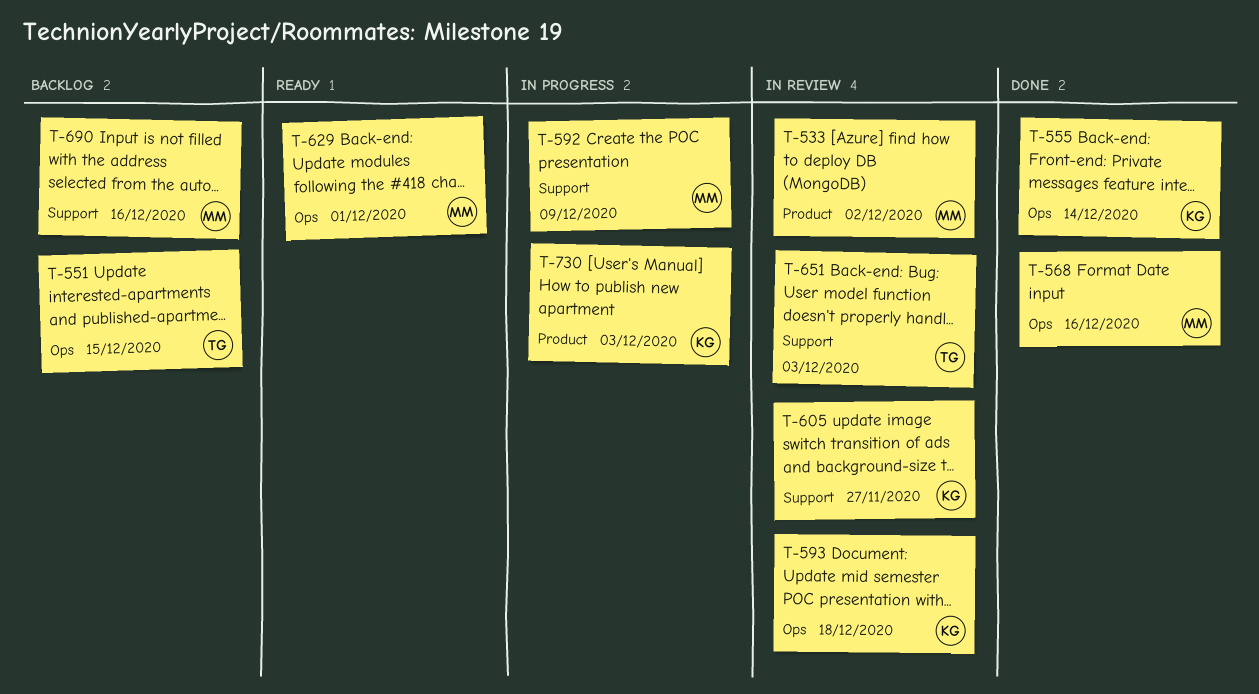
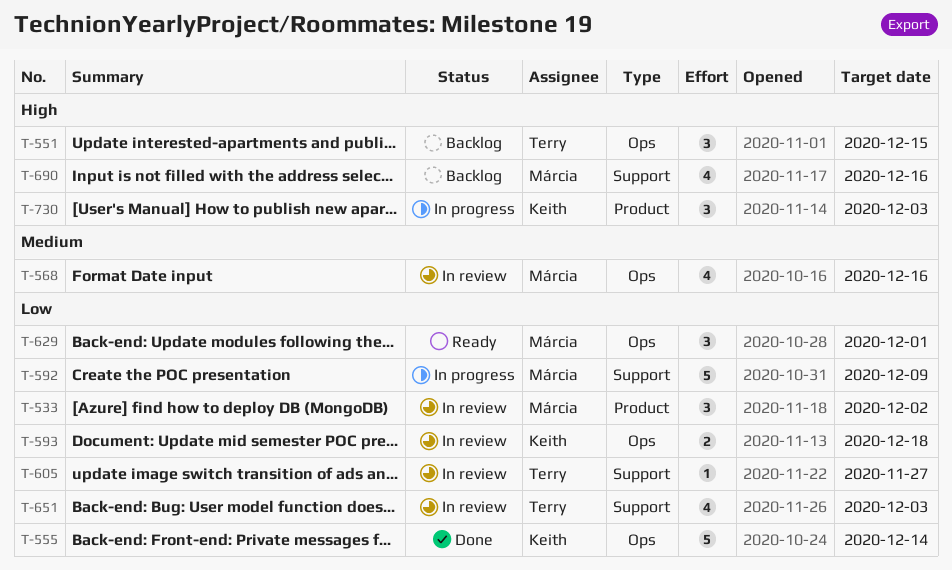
T-568, status: Done -> In review
T-605, owner: Keith -> Terry

